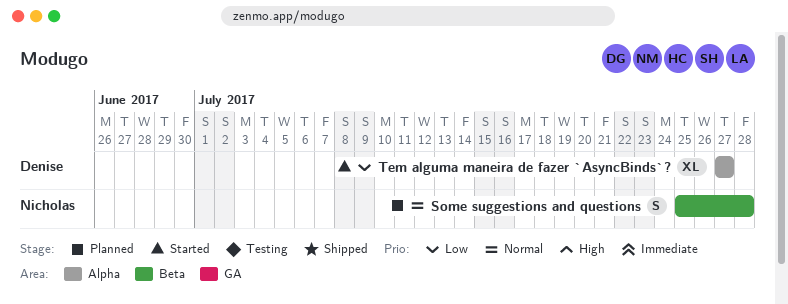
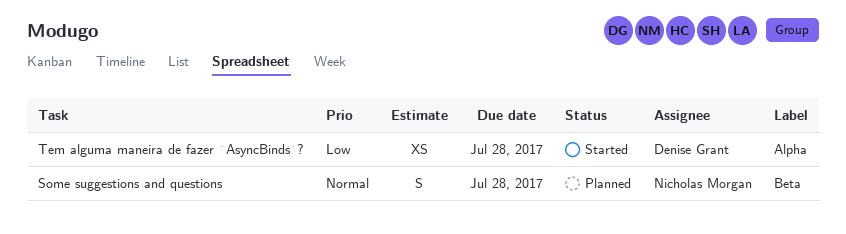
Tem alguma maneira de fazer `AsyncBinds`?, estimate: XL -> XS
Tem alguma maneira de fazer `AsyncBinds`?, due: Jul 27 -> Jul 28

